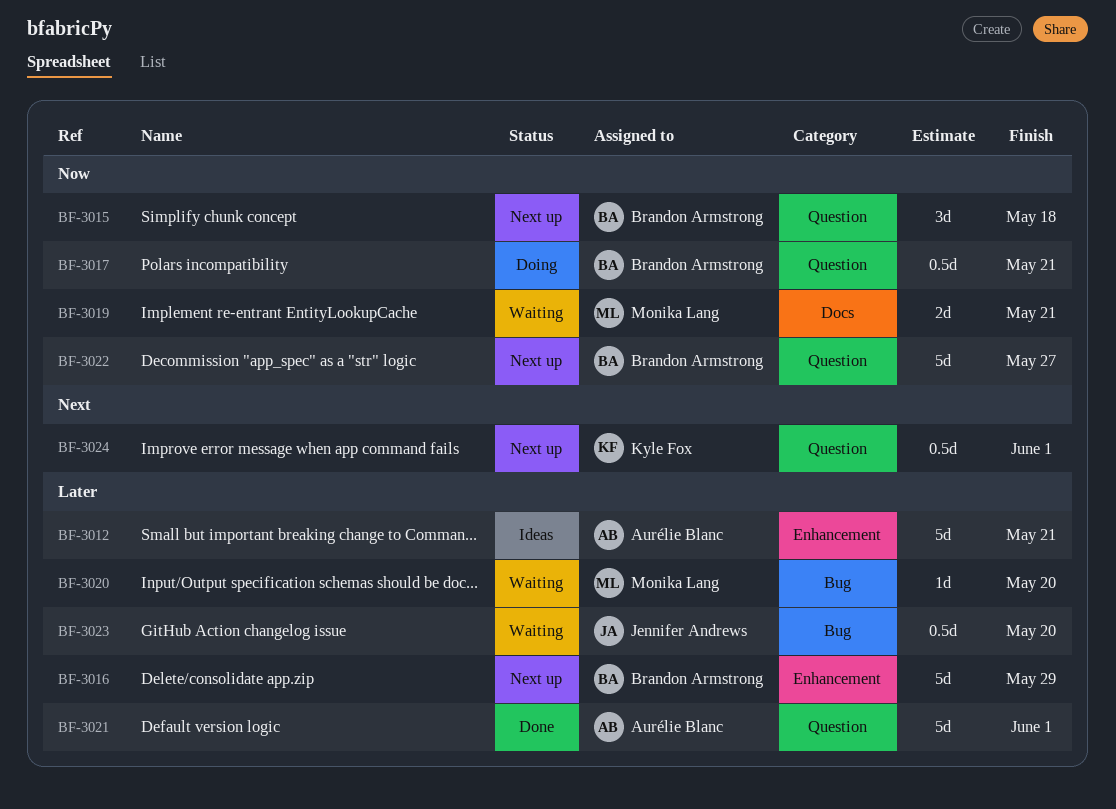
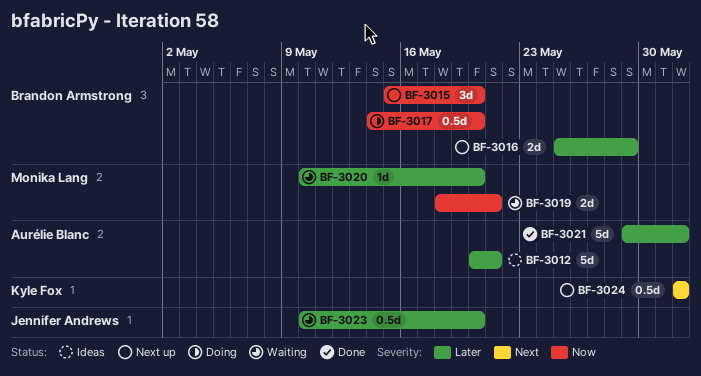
BF-3015, due: May 18 -> May 20
BF-3016, estimate: 5d -> 2d
BF-3017, due: May 21 -> May 20
BF-3022: present -> none

